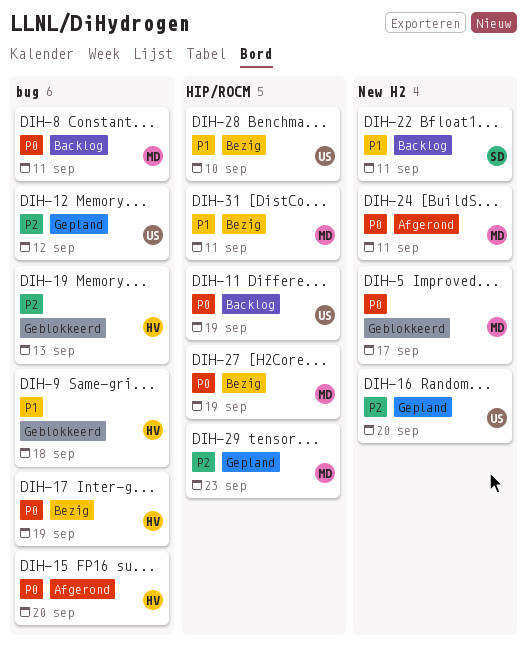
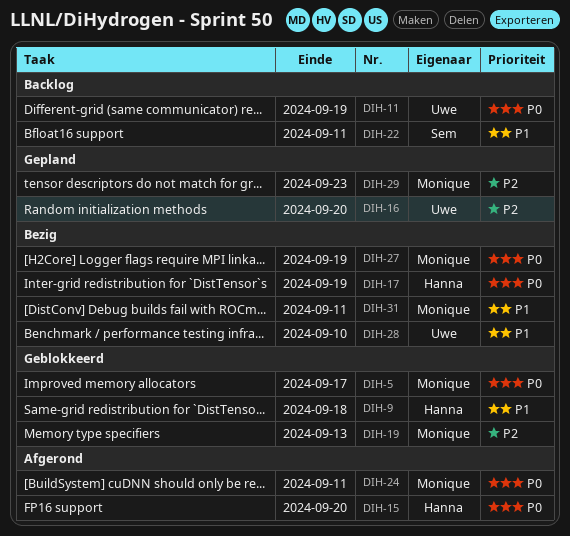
DIH-8: present -> none
DIH-12: present -> none
DIH-19, owner: Hanna -> Monique

